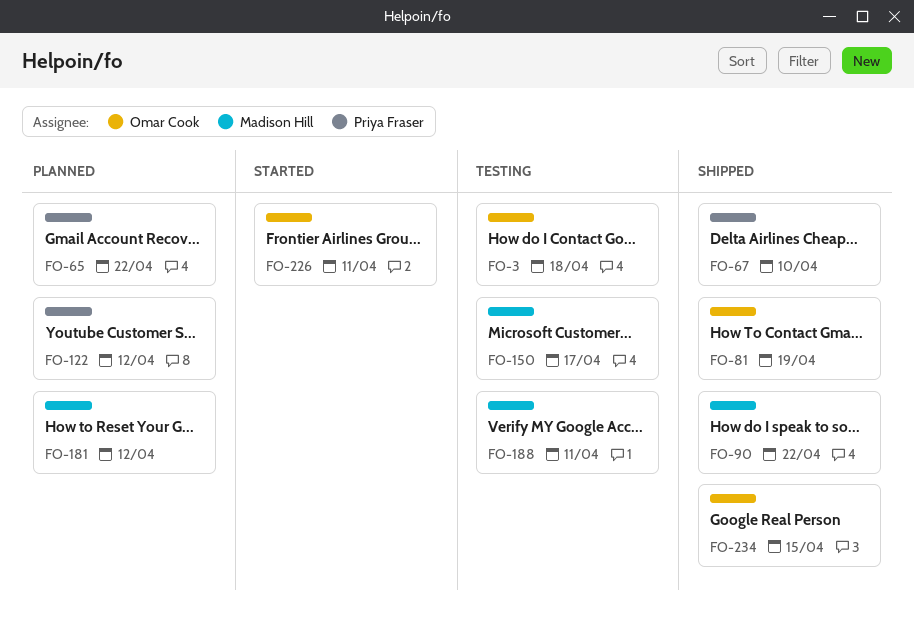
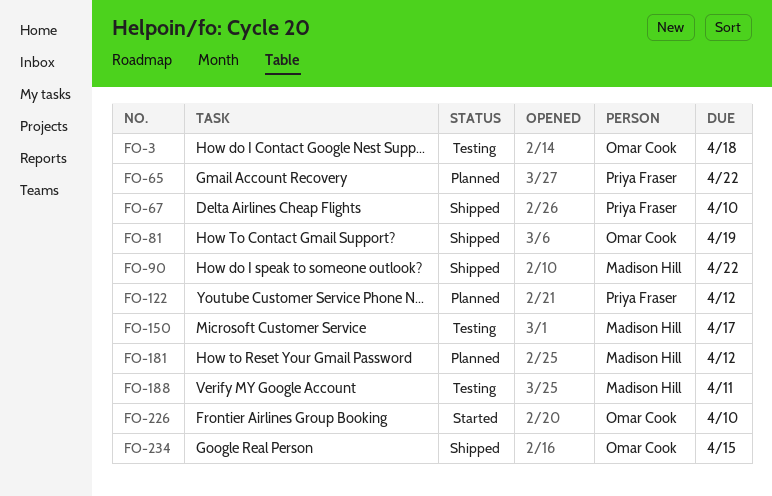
FO-226, due: Apr 11 -> Apr 10

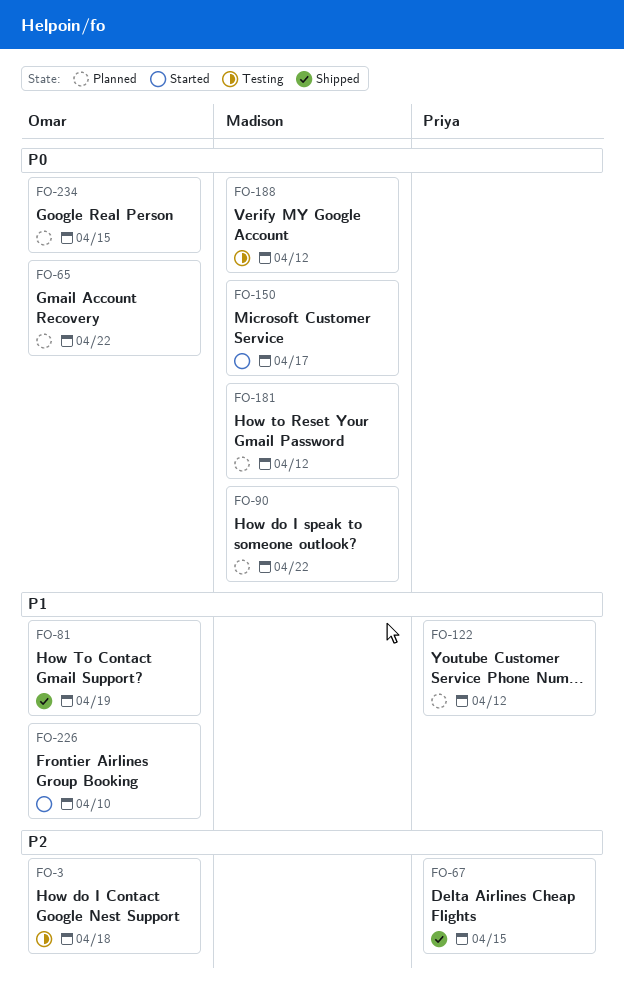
FO-65, owner: Priya Fraser -> Omar Cook
FO-67, due: Apr 10 -> Apr 15
FO-90, status: Shipped -> Planned
FO-150, status: Testing -> Started
FO-188, due: Apr 11 -> Apr 12
FO-234, status: Shipped -> Planned

